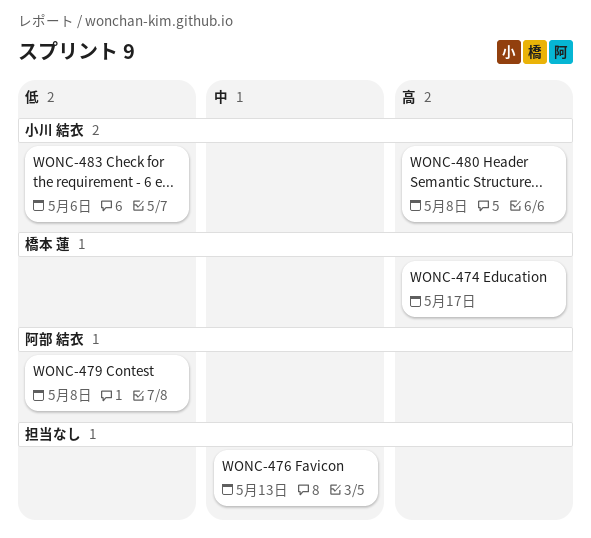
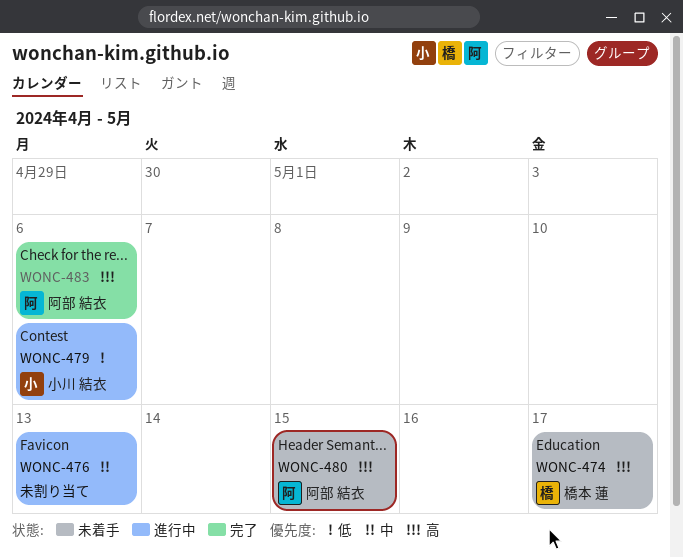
WONC-479, owner: 阿部 結衣 -> 小川 結衣
WONC-479, due: May 8 -> May 6
WONC-480, owner: 小川 結衣 -> 阿部 結衣
WONC-480, due: May 8 -> May 15
WONC-483, owner: 小川 結衣 -> 阿部 結衣
WONC-483, priority: 低 -> 高

